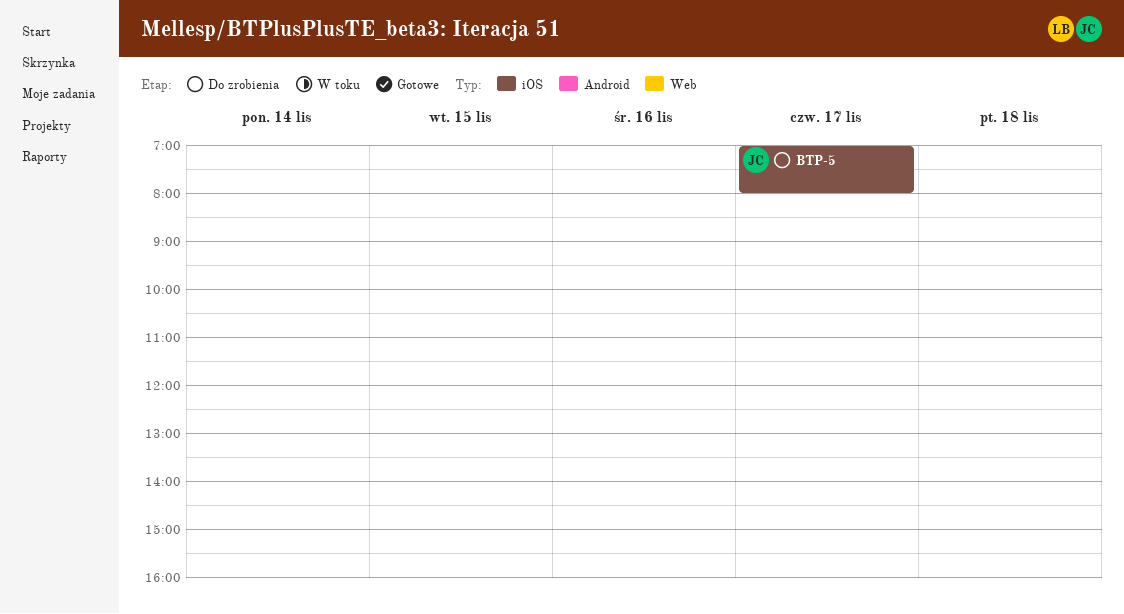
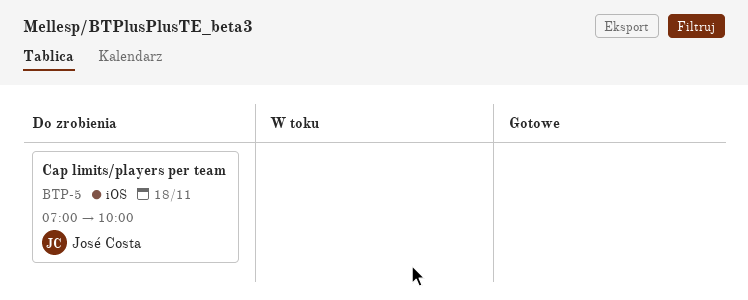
BTP-5, day: Nov 17 -> Nov 18
BTP-5, ends: 08:00 -> 10:00

